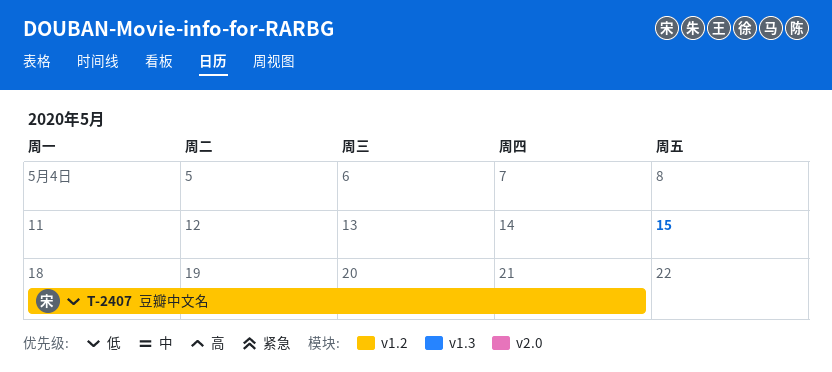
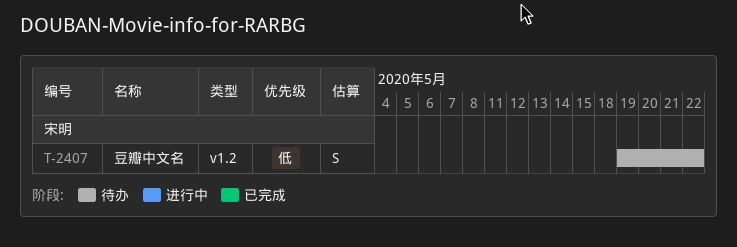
T-2407, start: May 18 -> May 19
T-2407, due: May 21 -> May 22

